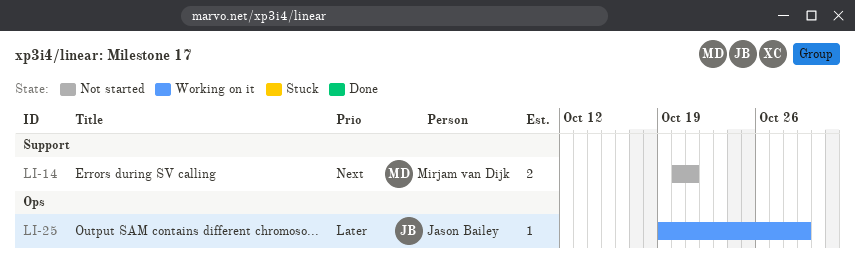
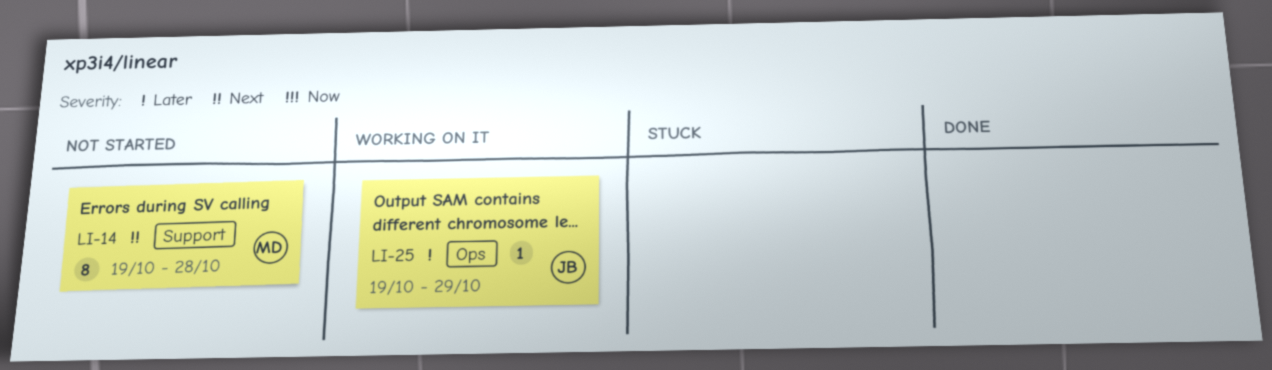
LI-14, estimate: 2 -> 8
LI-14, start: Oct 20 -> Oct 19
LI-14, due: Oct 21 -> Oct 28

